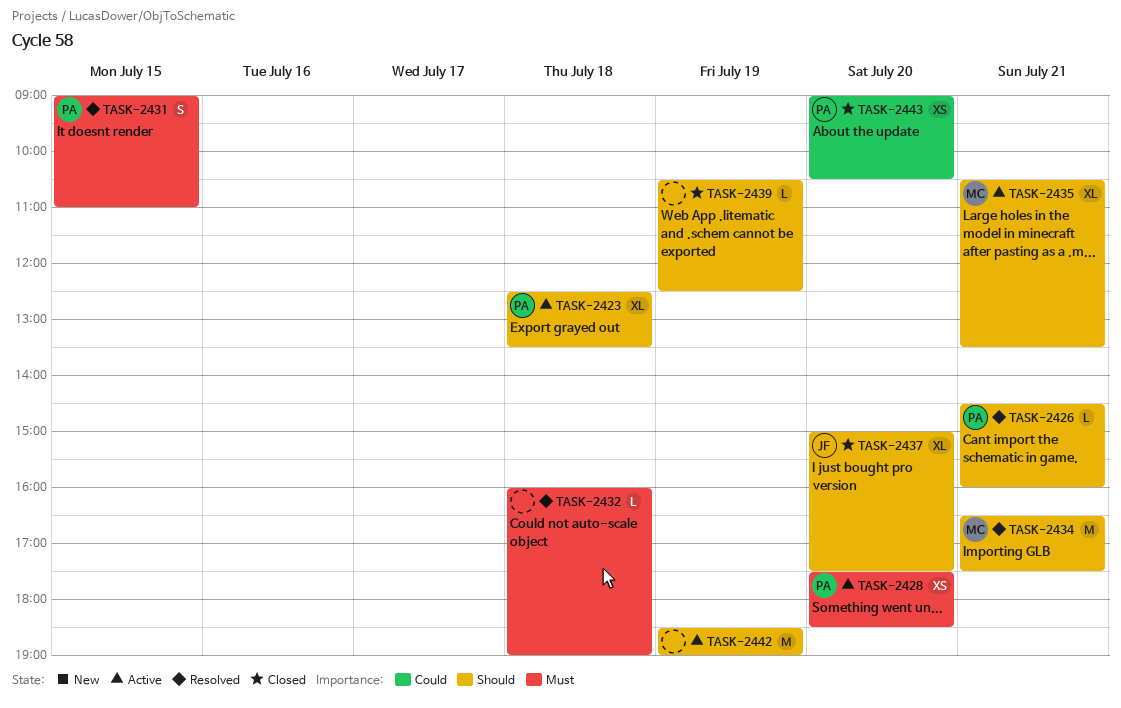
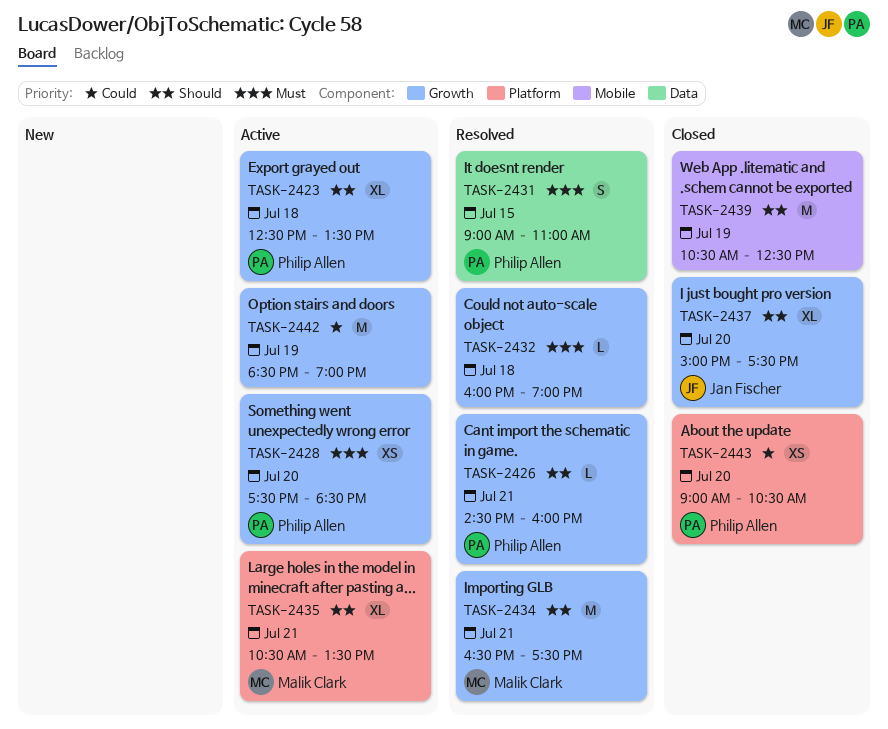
TASK-2439, estimate: L -> M
TASK-2442, priority: Should -> Could

